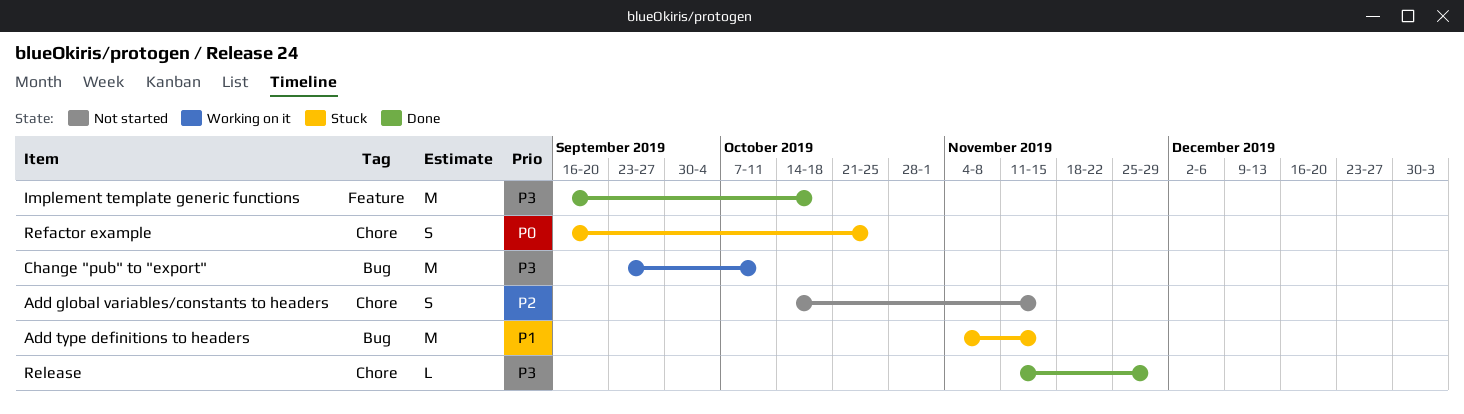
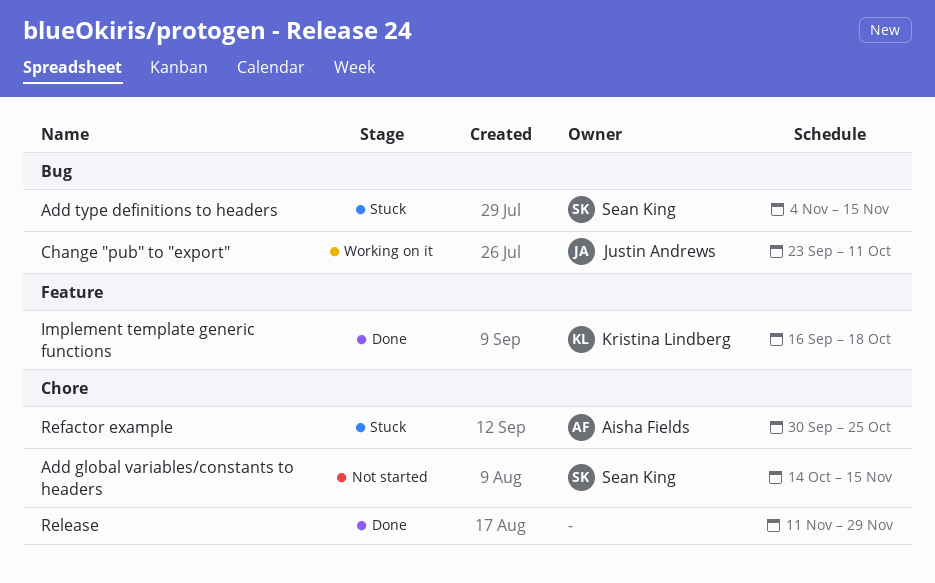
Refactor example, start: Sep 16 -> Sep 30

